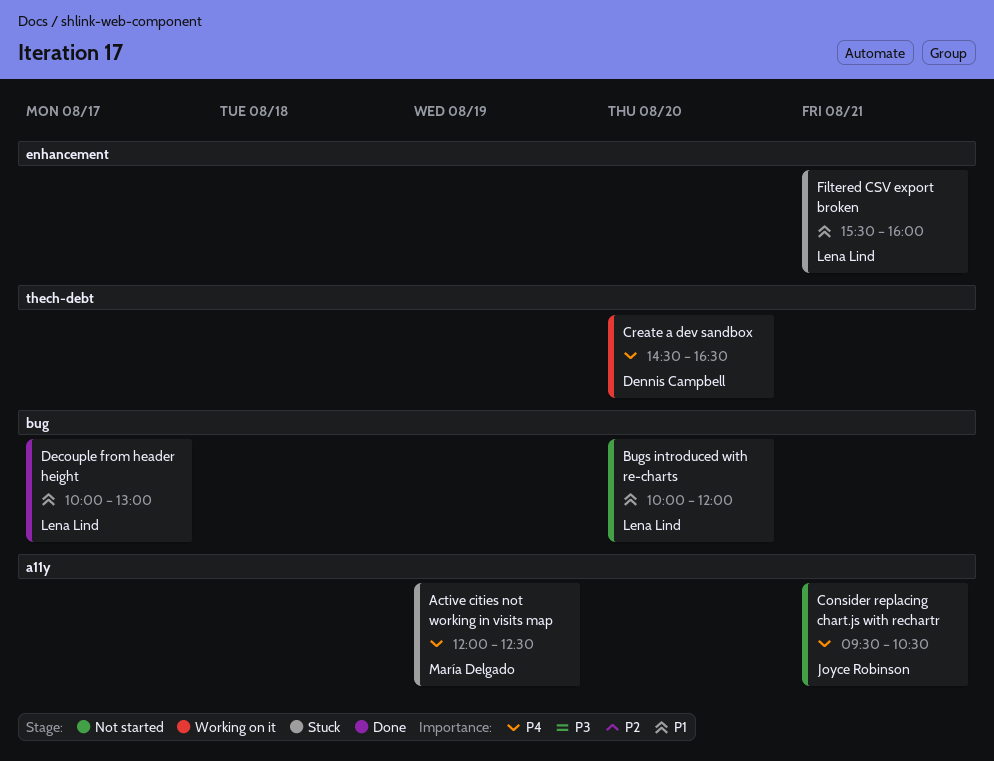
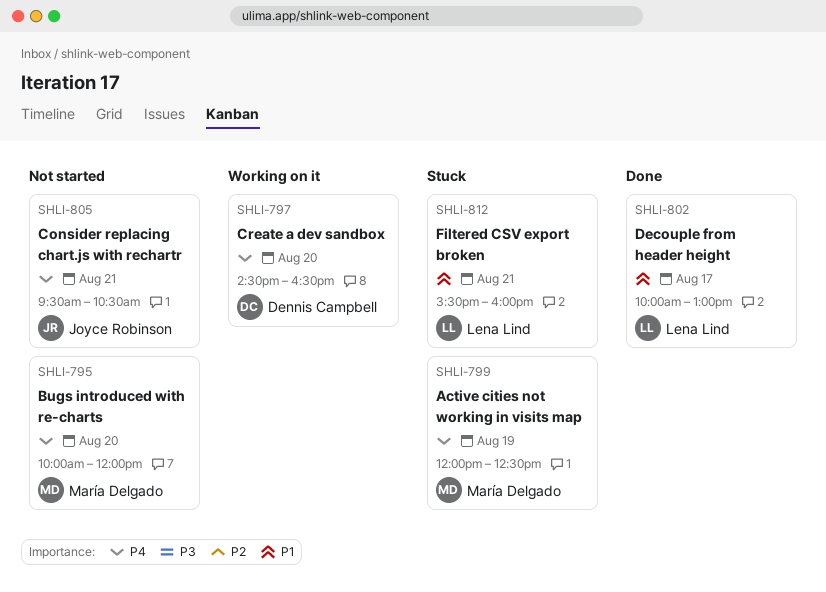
Bugs introduced with re-charts, owner: Lena Lind -> María Delgado
Bugs introduced with re-charts, priority: P1 -> P4

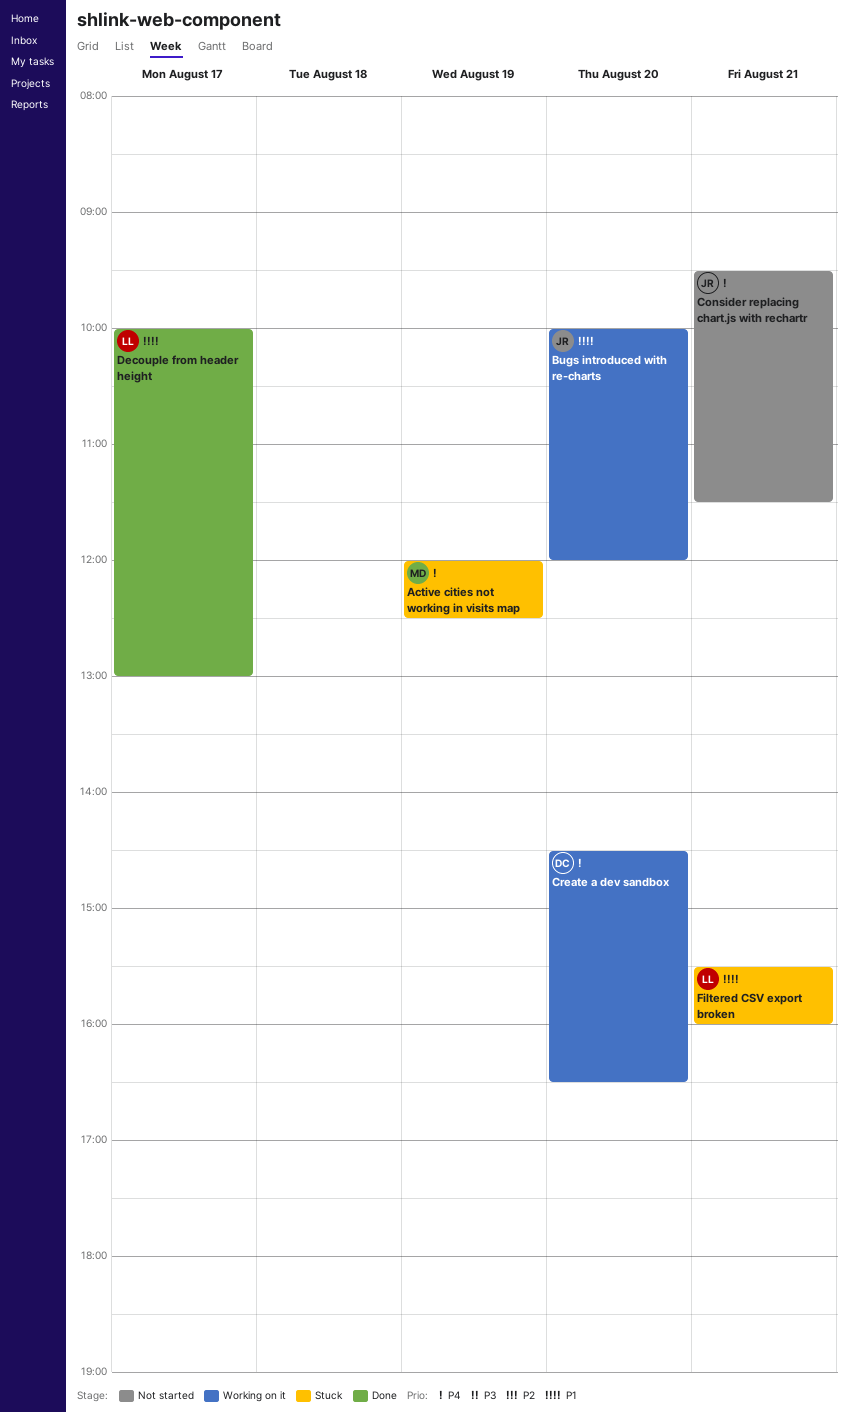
Bugs introduced with re-charts, status: Not started -> Working on it
Bugs introduced with re-charts, owner: María Delgado -> Joyce Robinson
Bugs introduced with re-charts, priority: P4 -> P1
Consider replacing chart.js with rechartr, ends: 10:30 -> 11:30

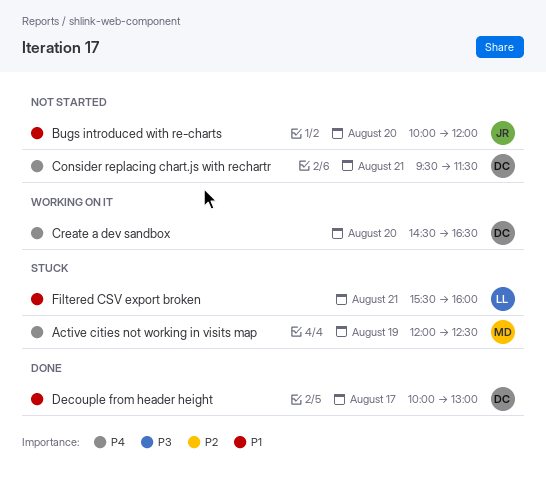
Bugs introduced with re-charts, status: Working on it -> Not started
Consider replacing chart.js with rechartr, owner: JR -> DC
Decouple from header height, owner: LL -> DC

